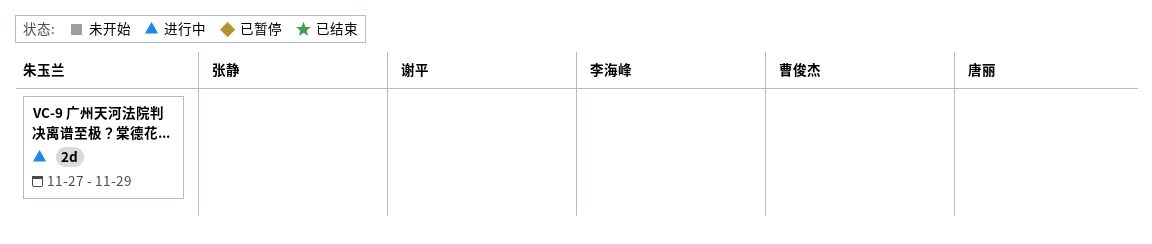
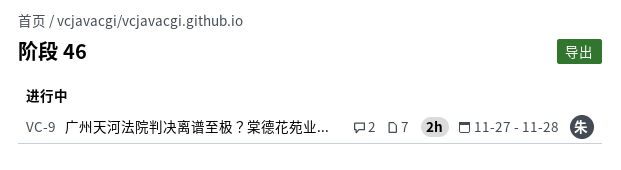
VC-9, estimate: 2d -> 2h
VC-9, due: Nov 29 -> Nov 28

